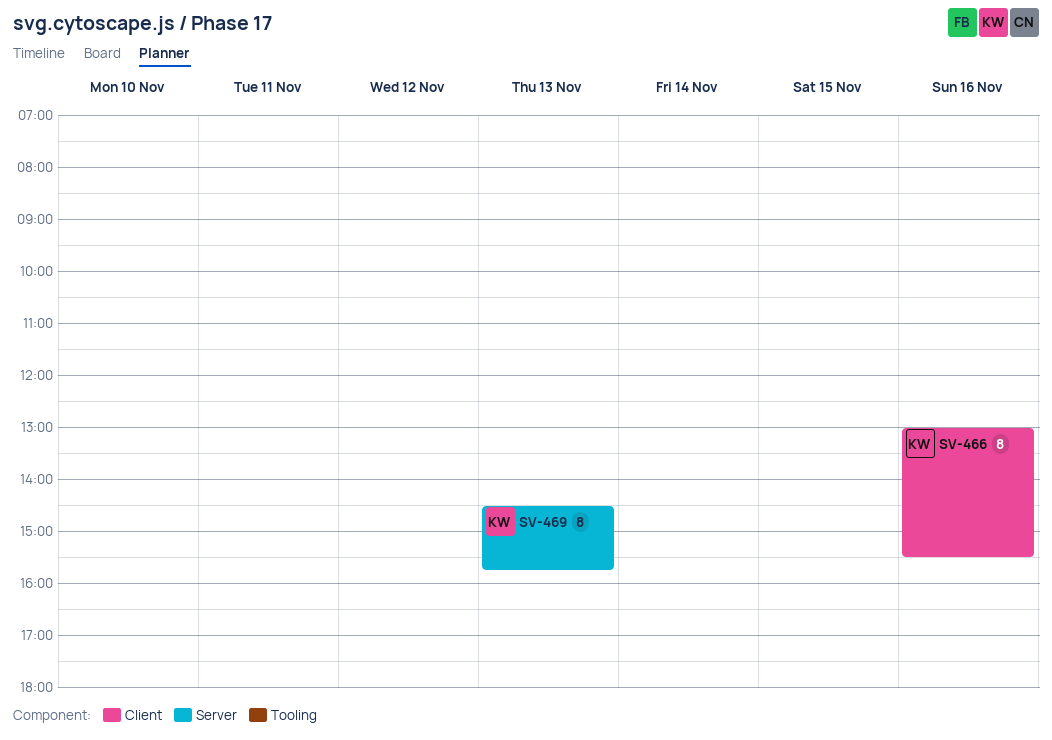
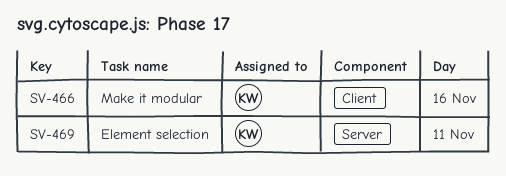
SV-469, day: Nov 13 -> Nov 11

